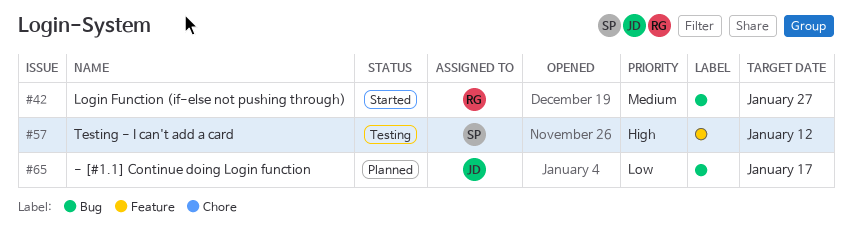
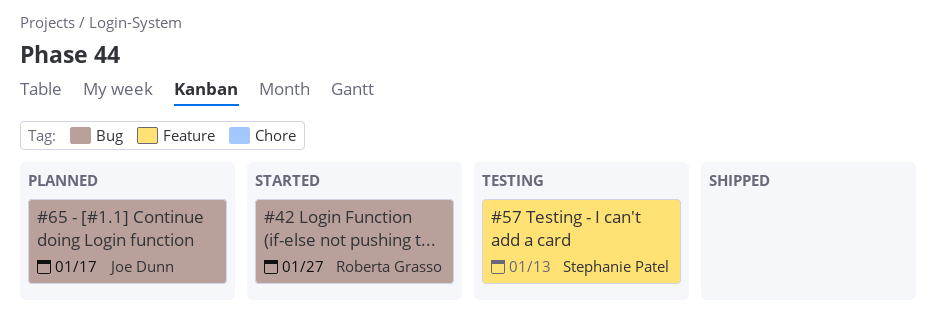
#57, due: Jan 12 -> Jan 13

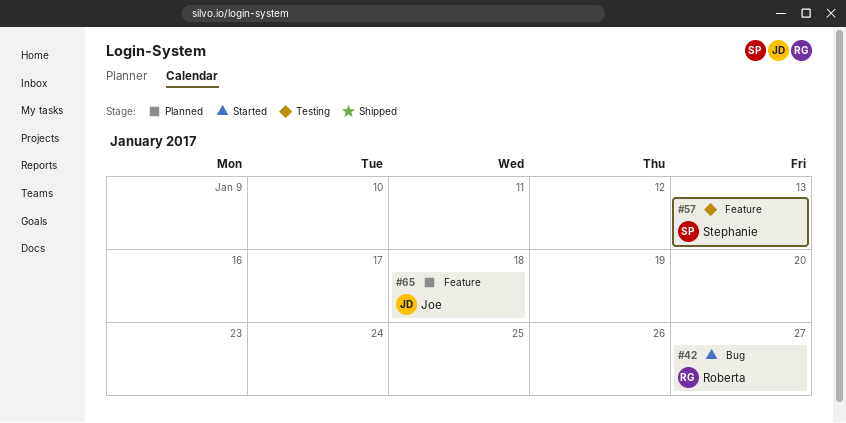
#65, label: Bug -> Feature
#65, due: Jan 17 -> Jan 18

